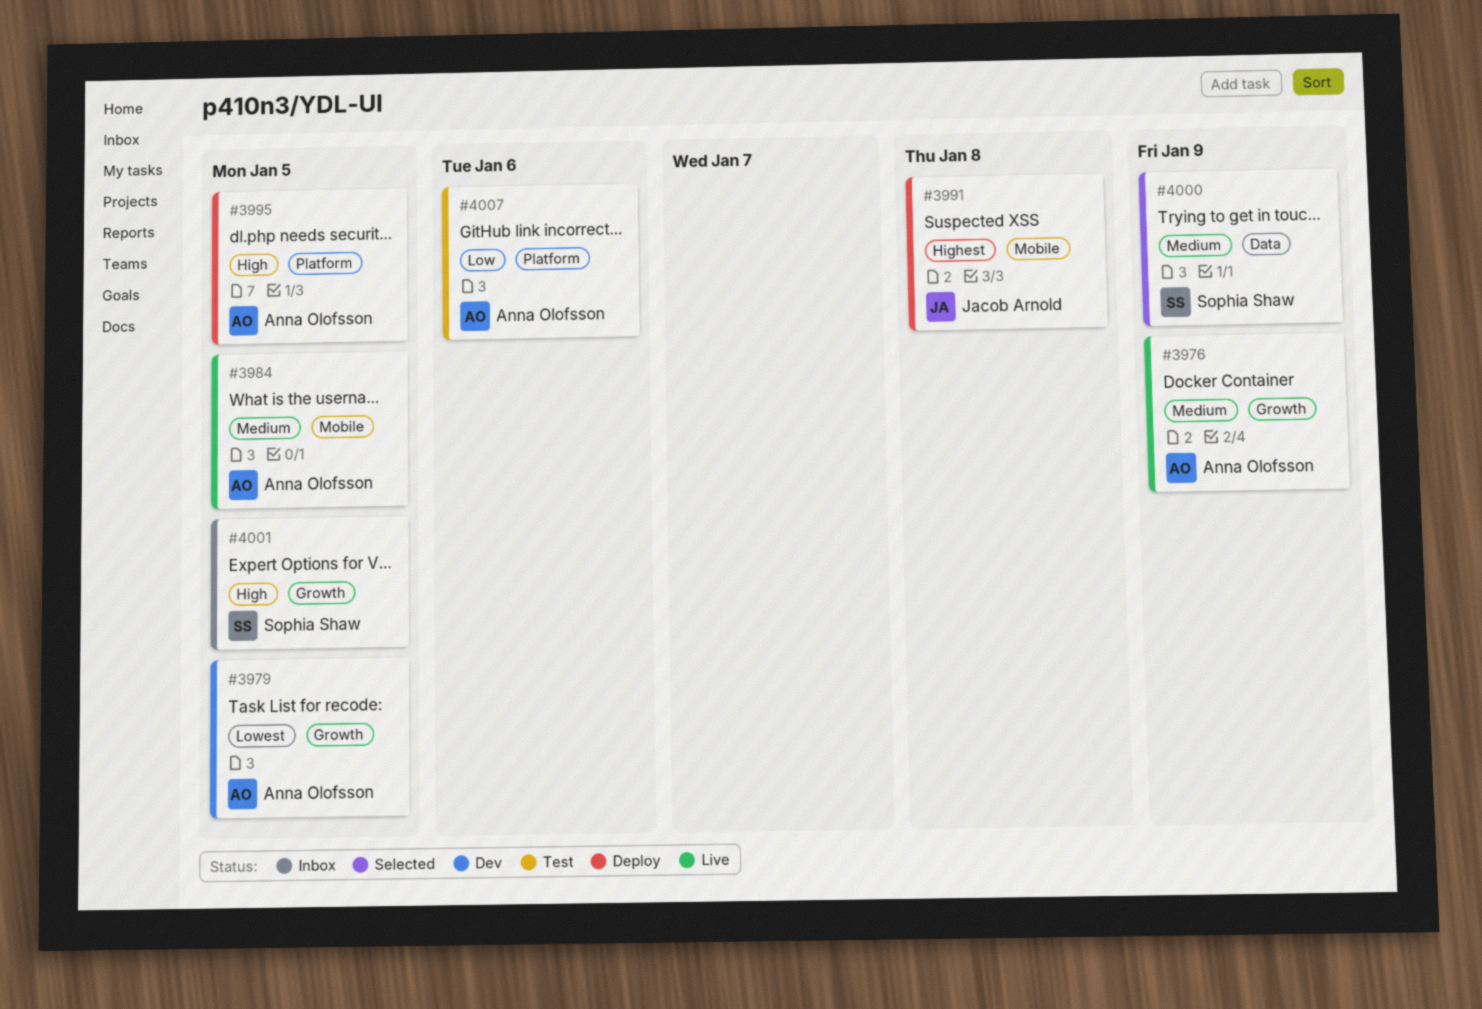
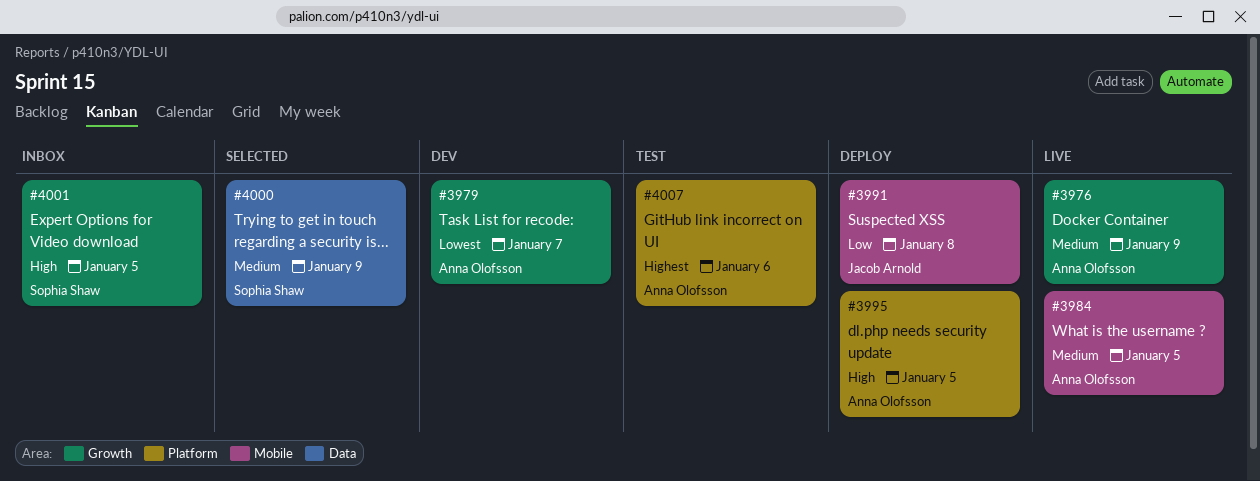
#3979, due: Jan 5 -> Jan 7
#3991, priority: Highest -> Low
#4007, priority: Low -> Highest

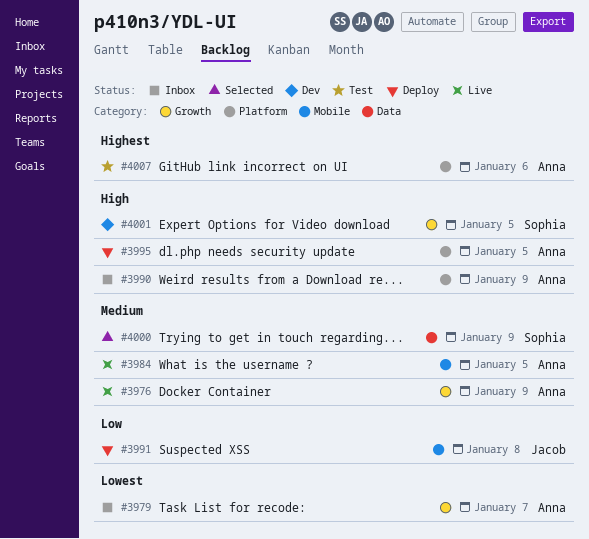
#3979, status: Dev -> Inbox
#3990: none -> present
#4001, status: Inbox -> Dev

